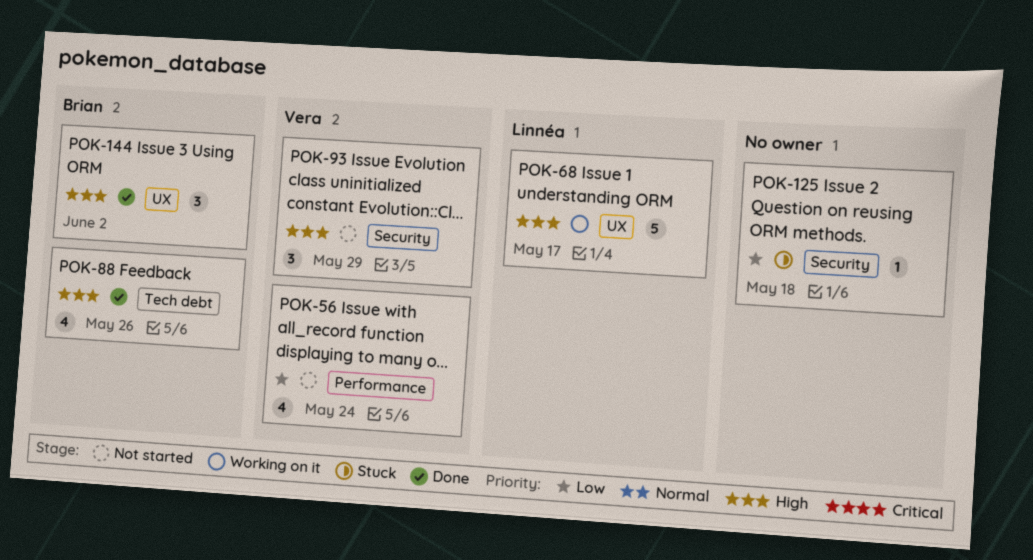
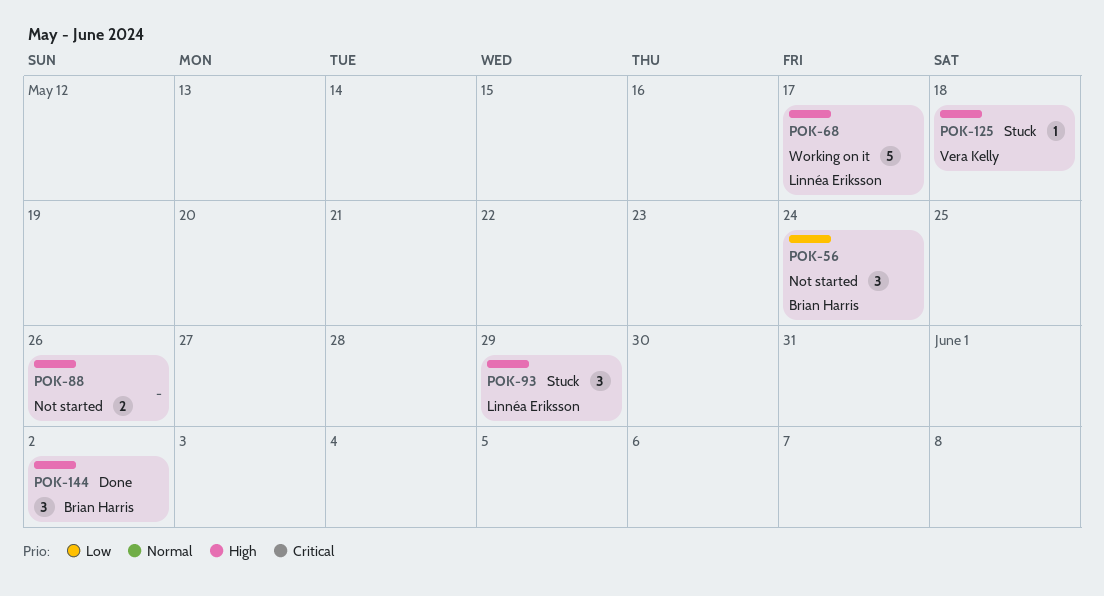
POK-56, owner: Vera Kelly -> Brian Harris
POK-56, estimate: 4 -> 3
POK-88, status: Done -> Not started
POK-88, owner: Brian Harris -> none
POK-88, estimate: 4 -> 2
POK-93, status: Not started -> Stuck
POK-93, owner: Vera Kelly -> Linnéa Eriksson
POK-125, owner: none -> Vera Kelly
POK-125, priority: Low -> High

